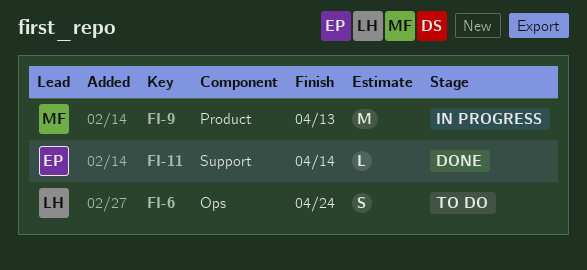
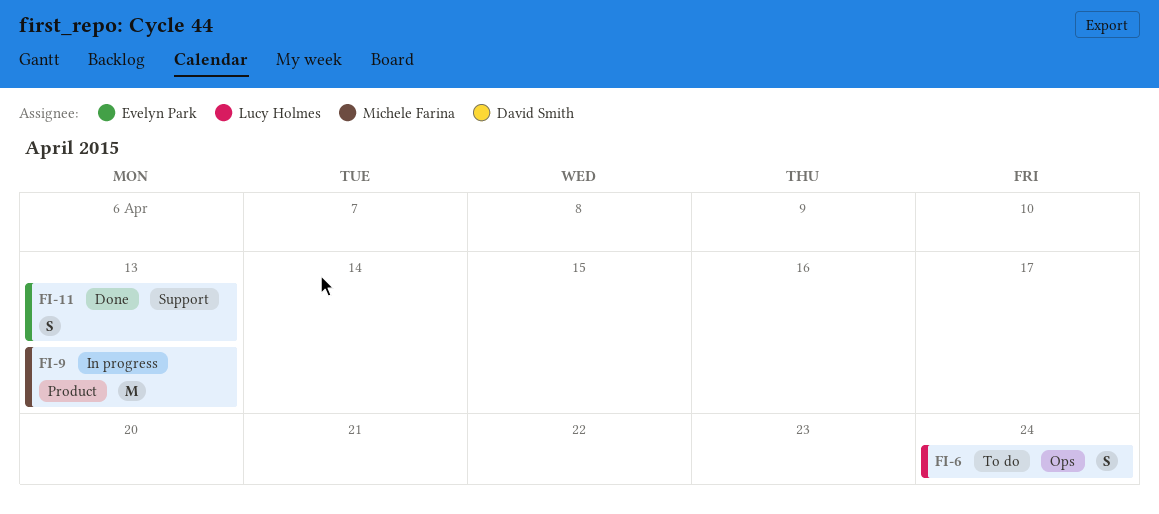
FI-11, estimate: L -> S
FI-11, due: Apr 14 -> Apr 13

